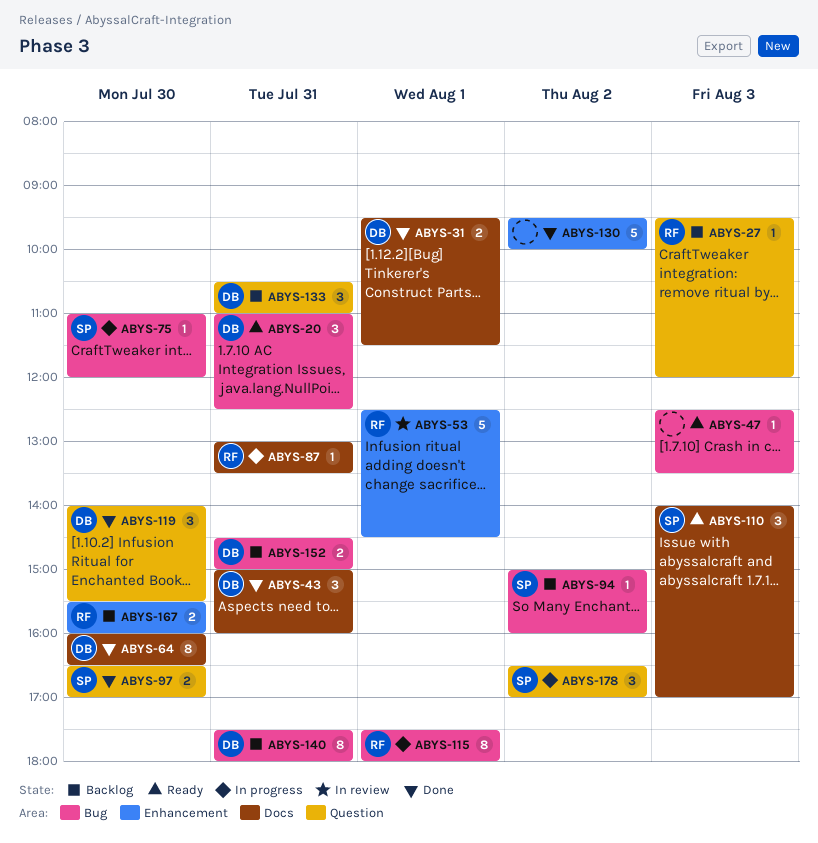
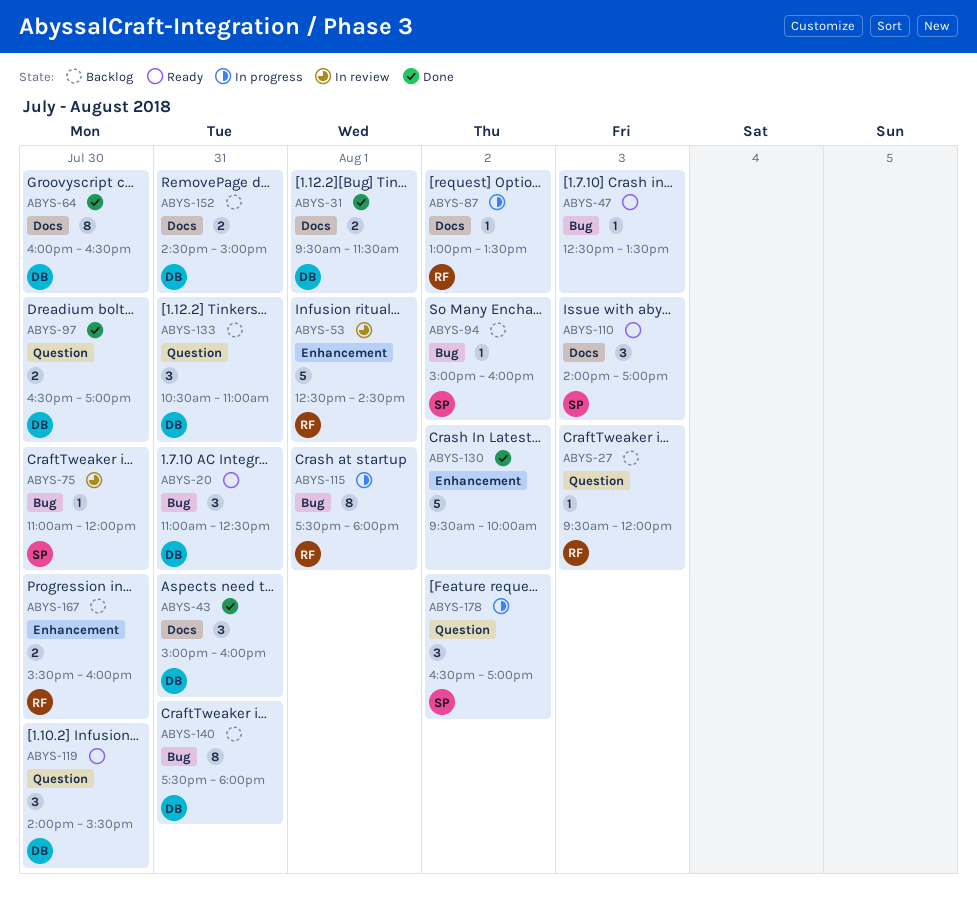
ABYS-75, status: In progress -> In review
ABYS-87, day: Jul 31 -> Aug 2
ABYS-97, owner: SP -> DB
ABYS-119, status: Done -> Ready
ABYS-152, label: Bug -> Docs

